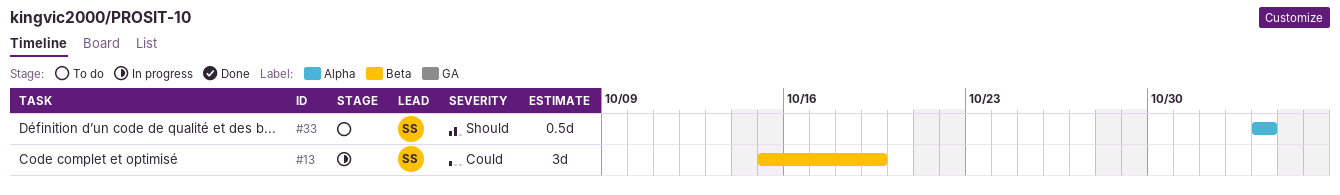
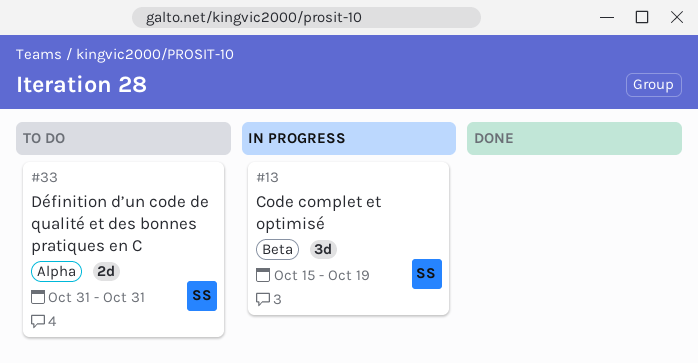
#33, estimate: 0.5d -> 2d
#33, start: Nov 3 -> Oct 31
#33, due: Nov 3 -> Oct 31

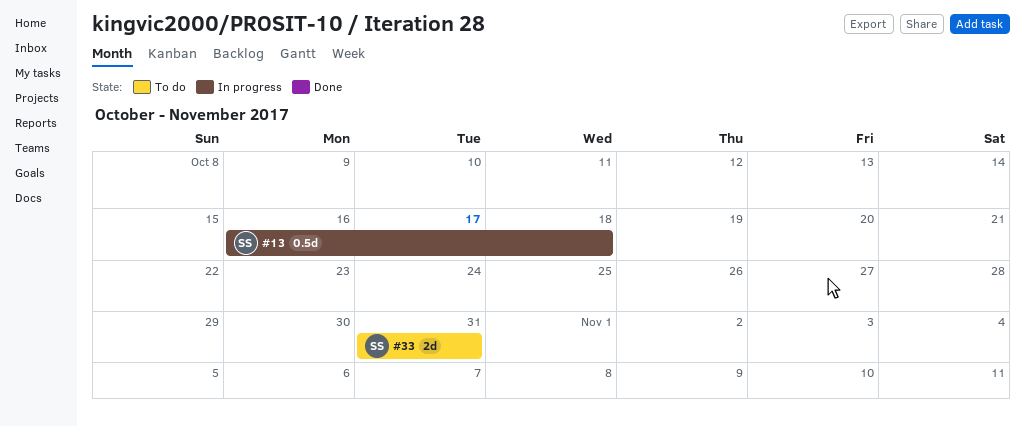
#13, estimate: 3d -> 0.5d
#13, start: Oct 15 -> Oct 16
#13, due: Oct 19 -> Oct 18

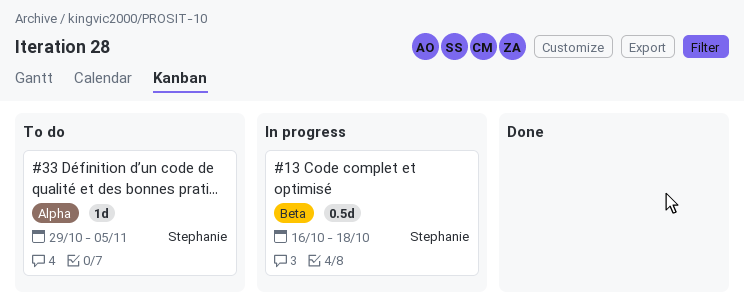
#33, estimate: 2d -> 1d
#33, start: Oct 31 -> Oct 29
#33, due: Oct 31 -> Nov 5

